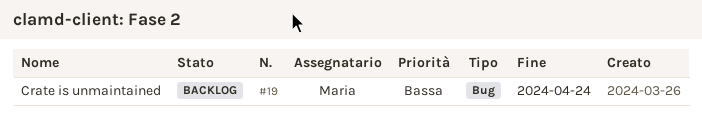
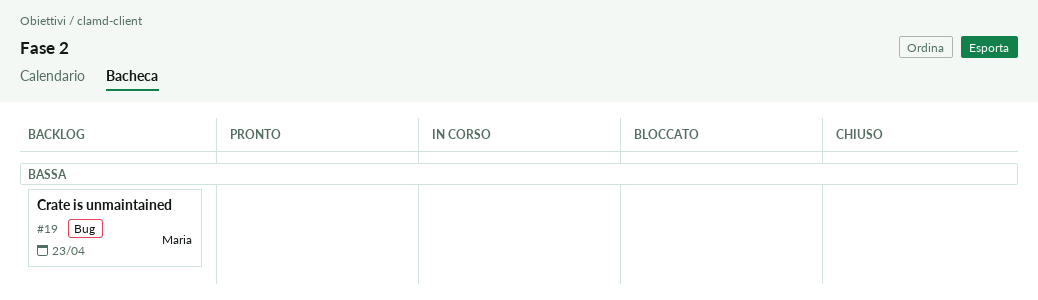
#19, due: Apr 24 -> Apr 23

